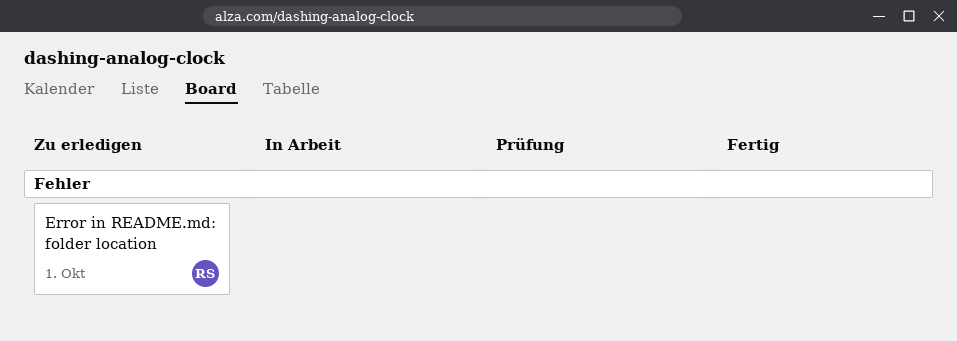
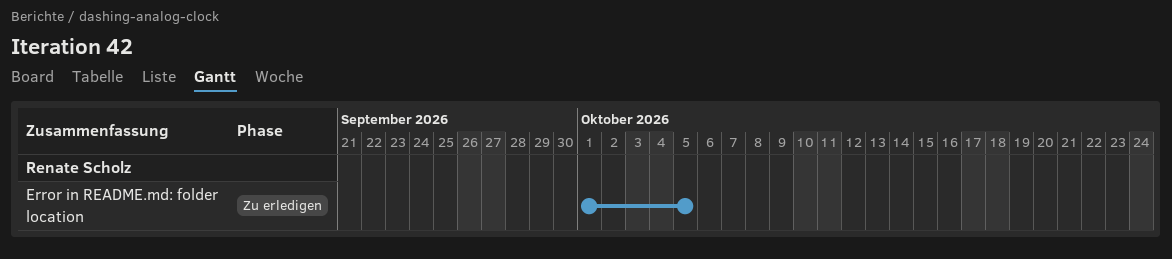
Error in README.md: folder location, due: Oct 1 -> Oct 5

